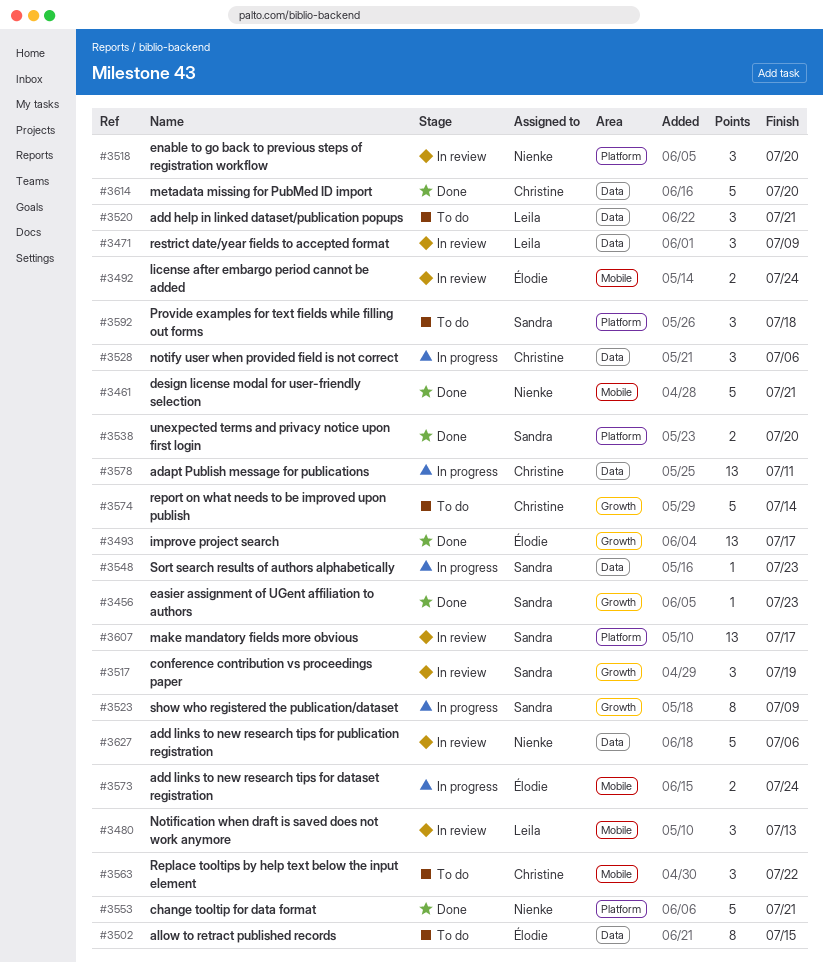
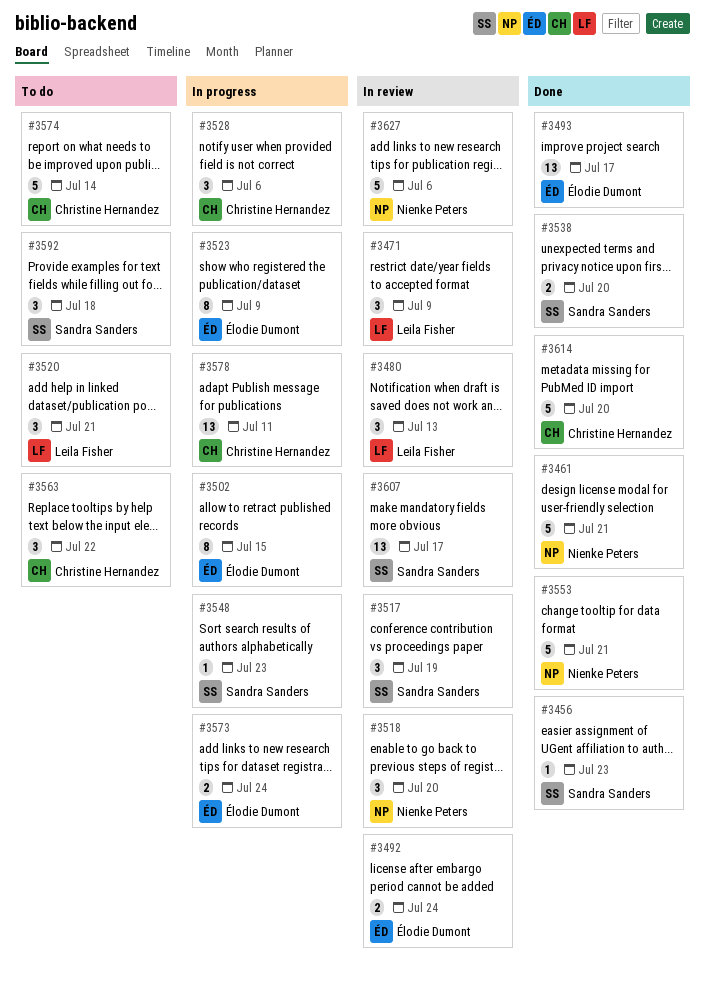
#3502, status: To do -> In progress
#3523, owner: Sandra Sanders -> Élodie Dumont

